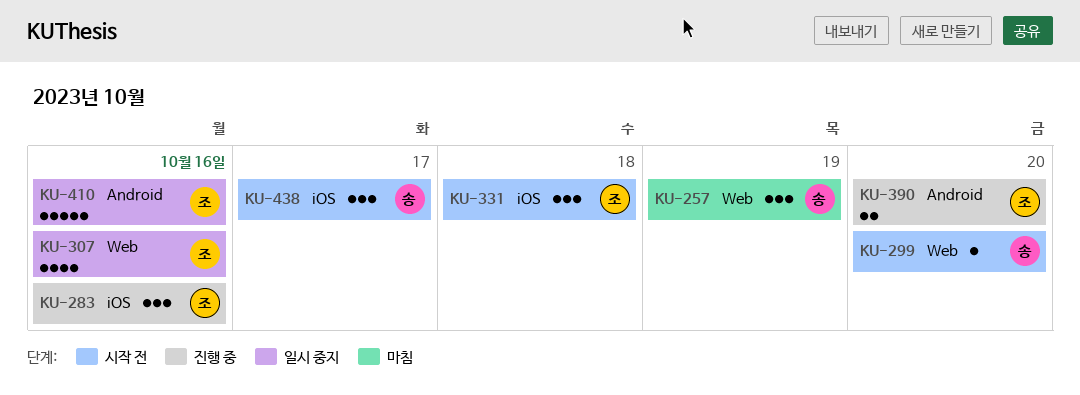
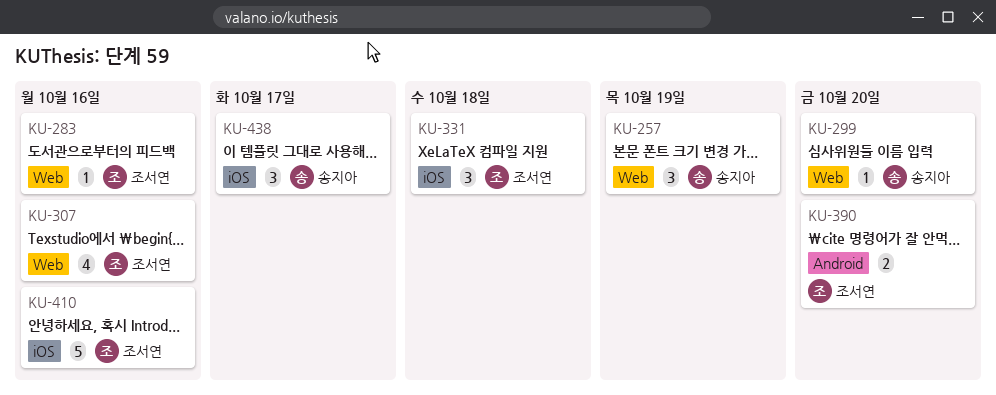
KU-283, label: iOS -> Web
KU-283, estimate: 3 -> 1
KU-410, label: Android -> iOS

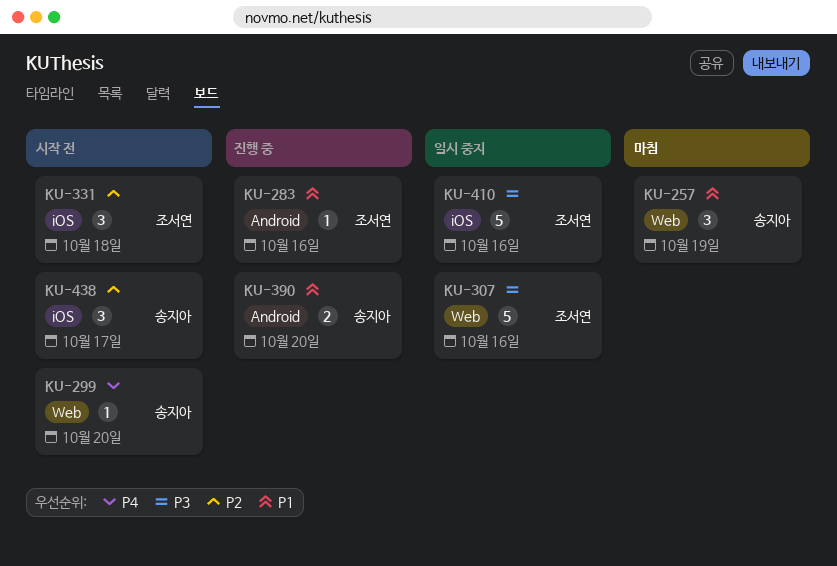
KU-283, label: Web -> Android
KU-307, estimate: 4 -> 5
KU-390, owner: 조서연 -> 송지아

